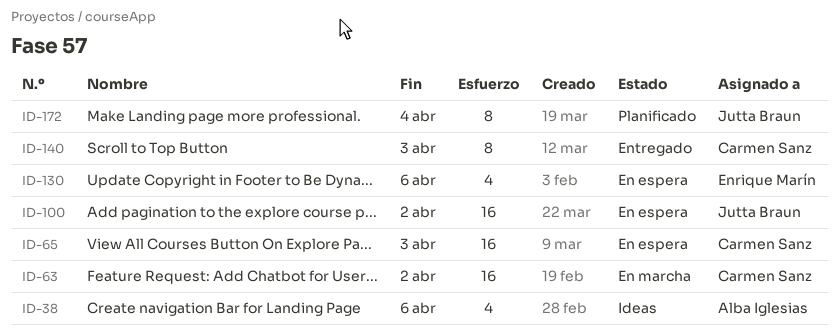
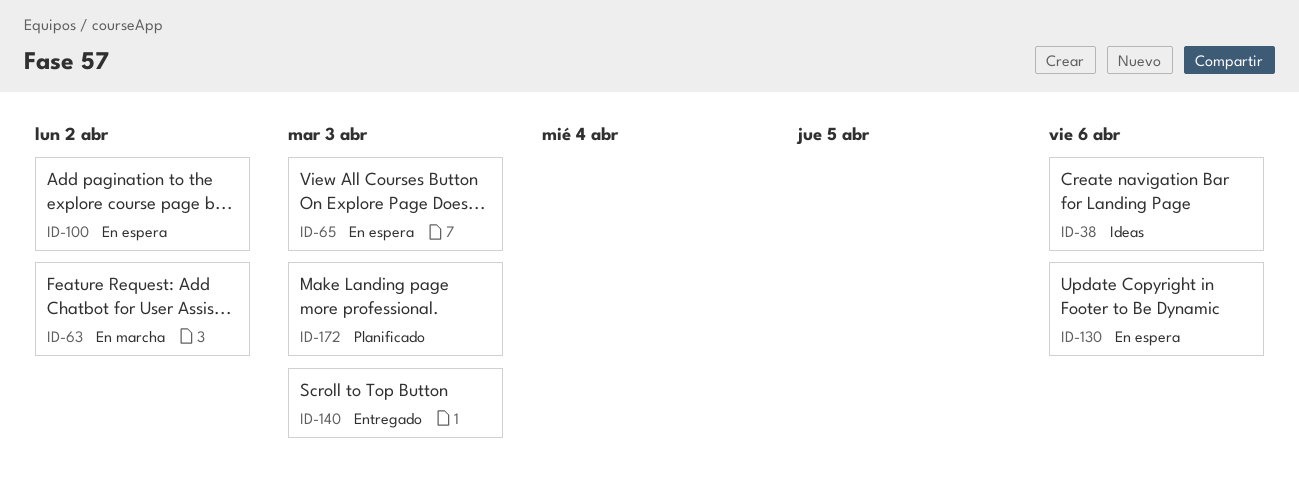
ID-172, due: Apr 4 -> Apr 3

